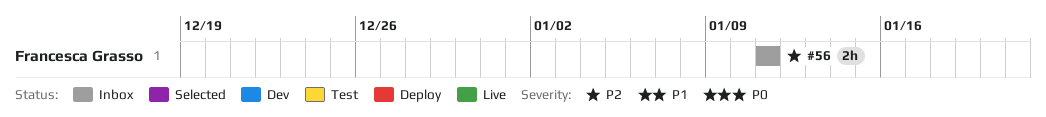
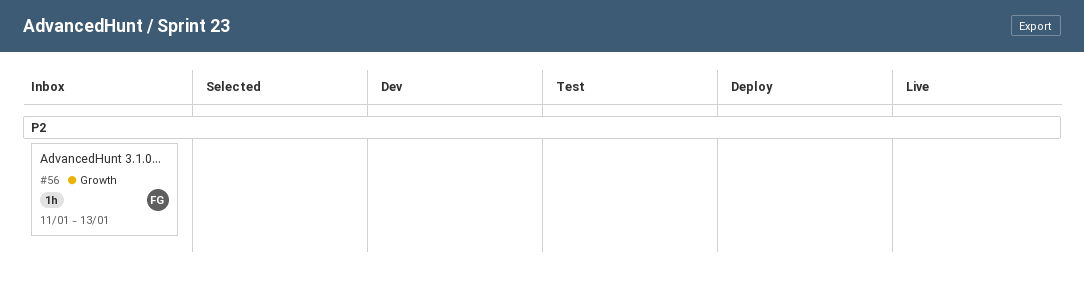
#56, estimate: 2h -> 1h
#56, due: Jan 11 -> Jan 13

